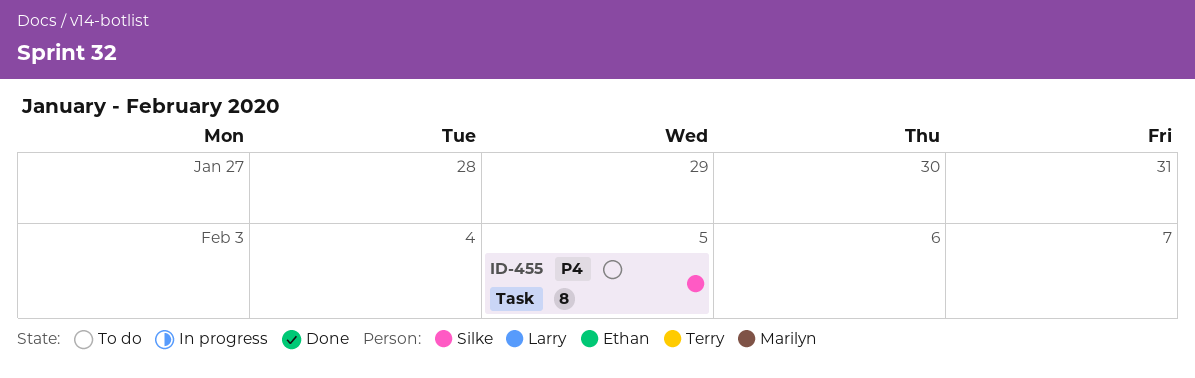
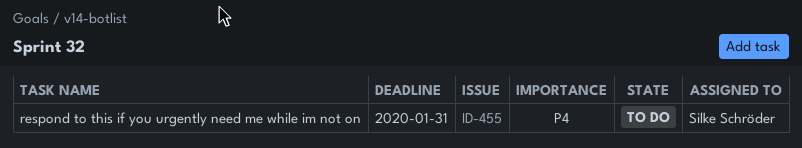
ID-455, due: Feb 5 -> Jan 31

